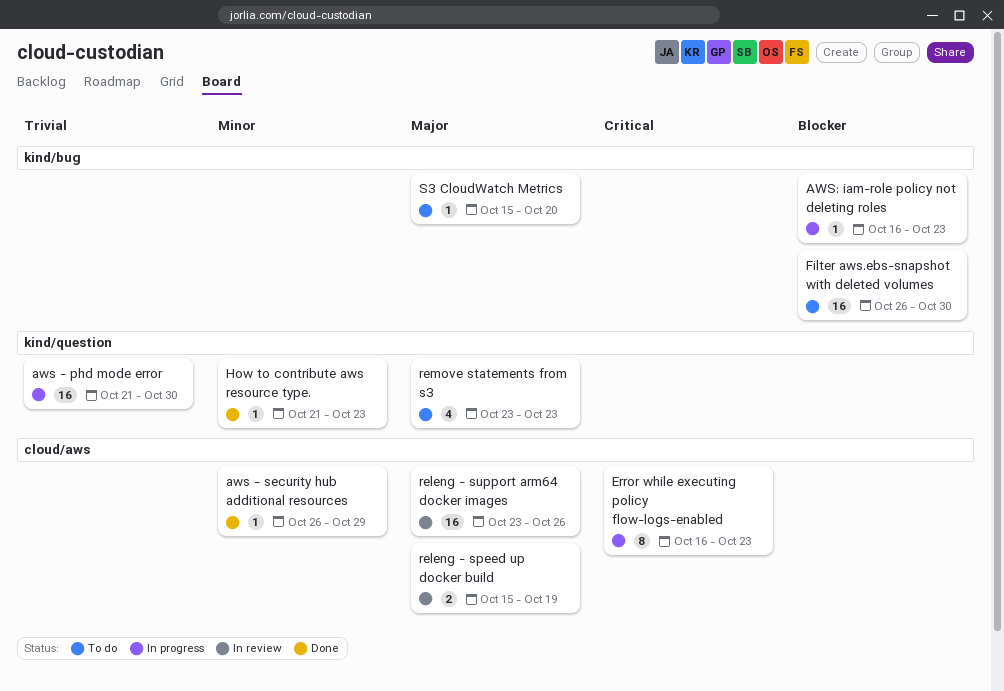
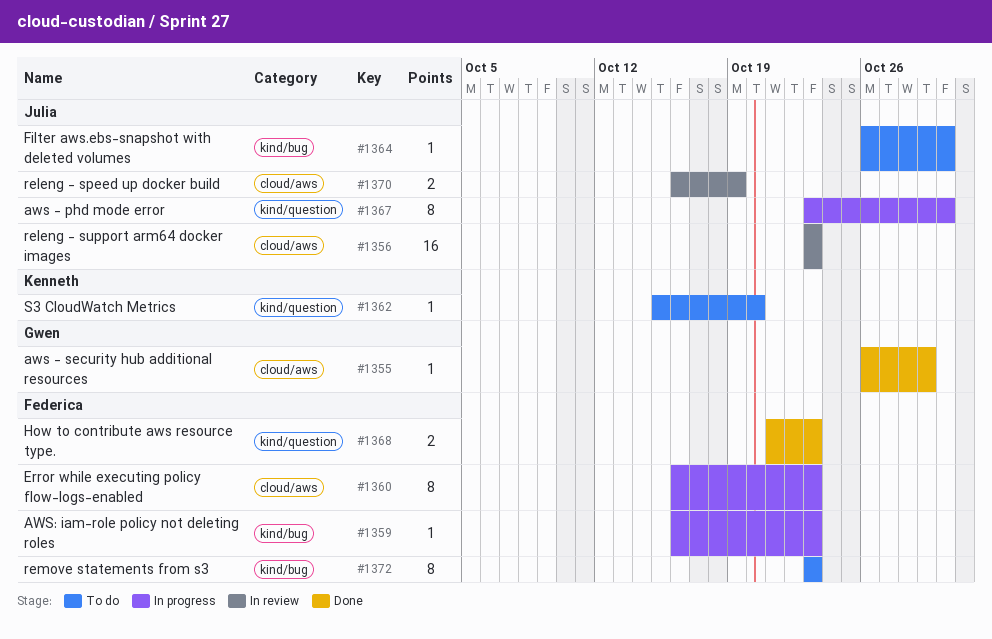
aws - phd mode error, estimate: 16 -> 8
aws - phd mode error, start: Oct 21 -> Oct 23
Filter aws.ebs-snapshot with deleted volumes, estimate: 16 -> 1
How to contribute aws resource type., estimate: 1 -> 2
releng - speed up docker build, start: Oct 15 -> Oct 16
releng - support arm64 docker images, due: Oct 26 -> Oct 23
remove statements from s3, label: kind/question -> kind/bug
remove statements from s3, estimate: 4 -> 8
S3 CloudWatch Metrics, label: kind/bug -> kind/question

